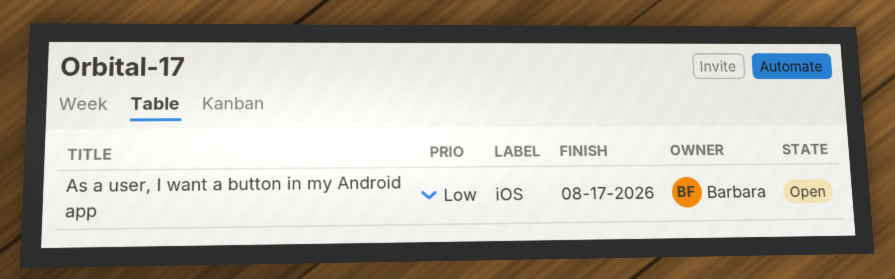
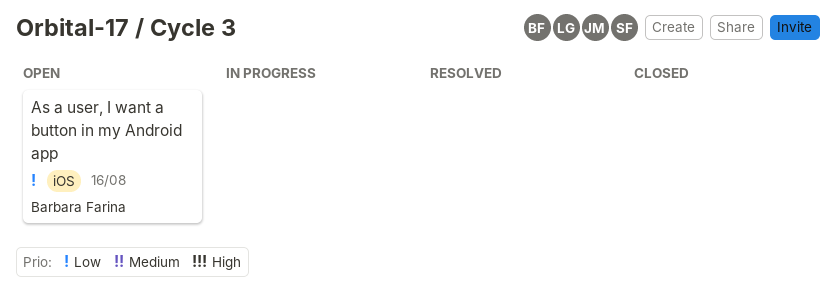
As a user, I want a button in my Android app, due: Aug 17 -> Aug 16

